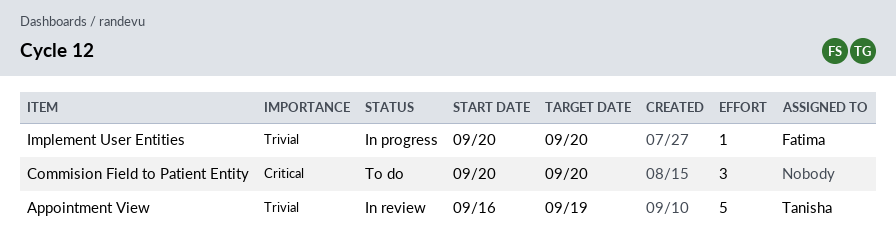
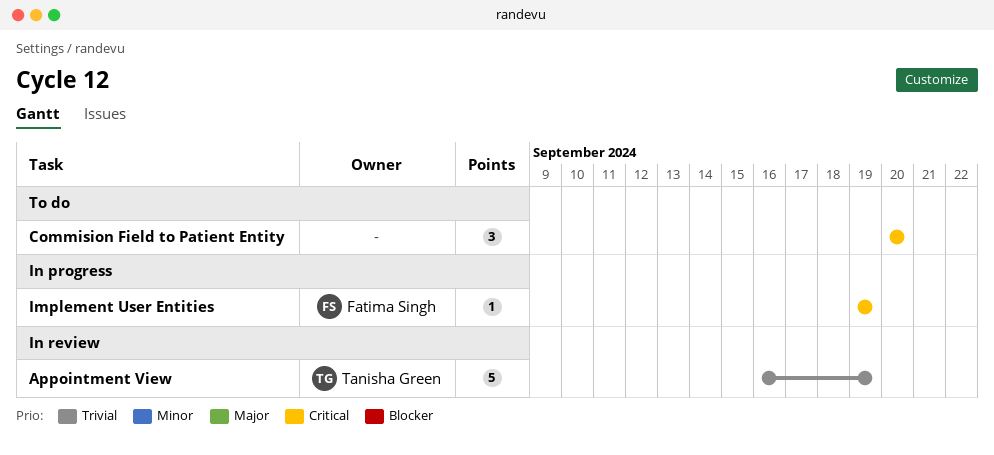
Implement User Entities, priority: Trivial -> Critical
Implement User Entities, start: Sep 20 -> Sep 19
Implement User Entities, due: Sep 20 -> Sep 19

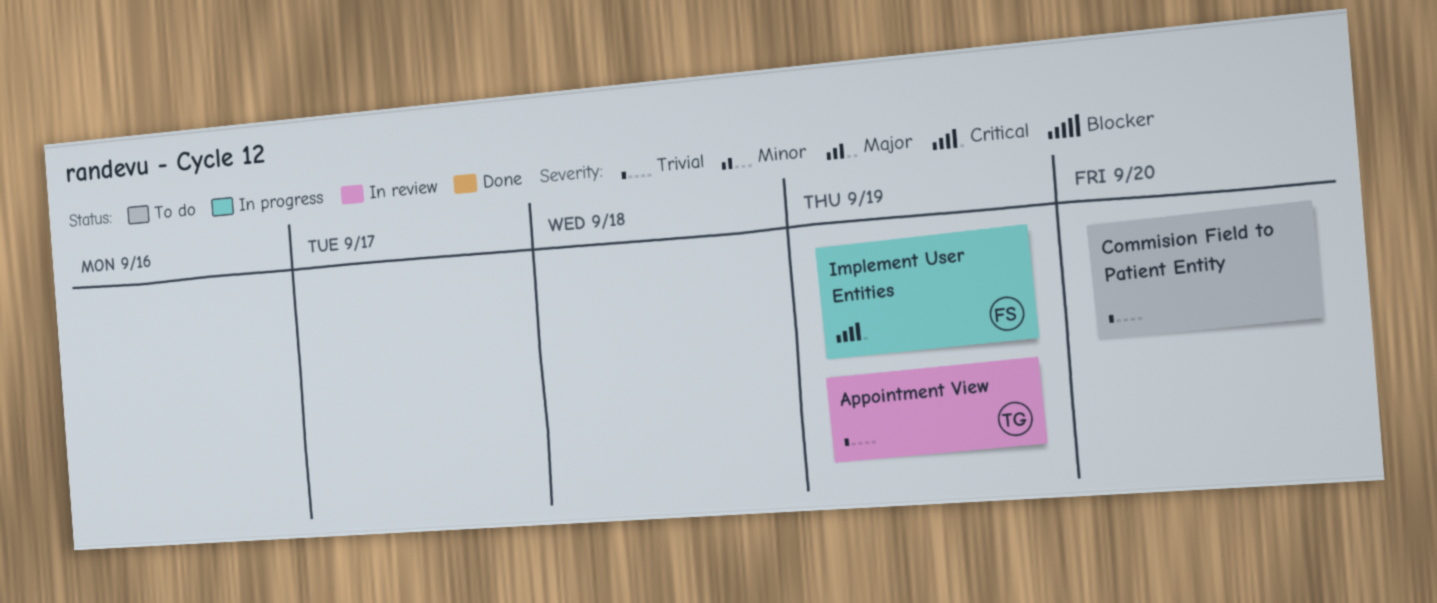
Commision Field to Patient Entity, priority: Critical -> Trivial

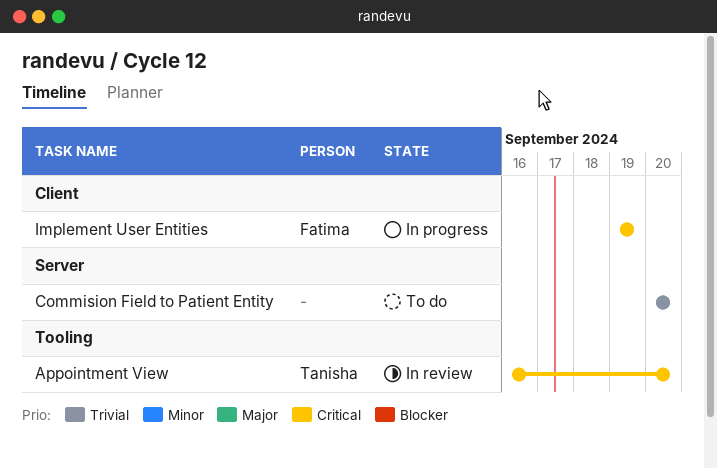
Appointment View, priority: Trivial -> Critical
Appointment View, due: Sep 19 -> Sep 20

